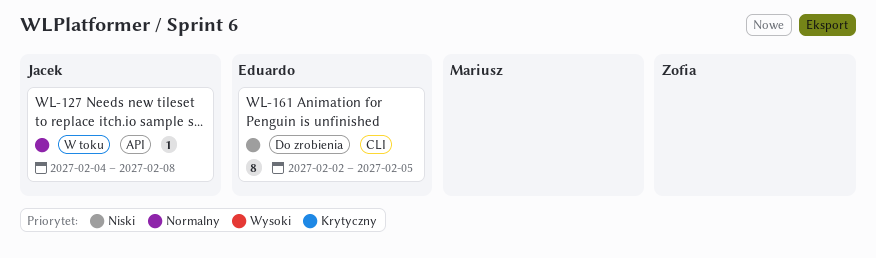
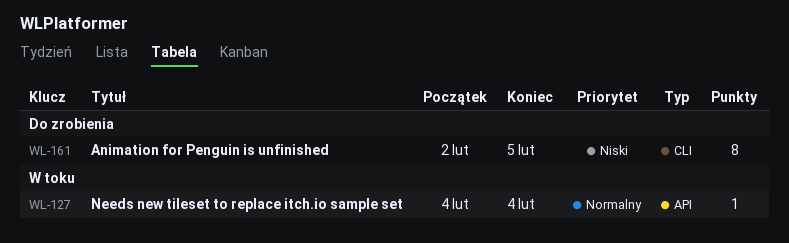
WL-127, due: Feb 8 -> Feb 4

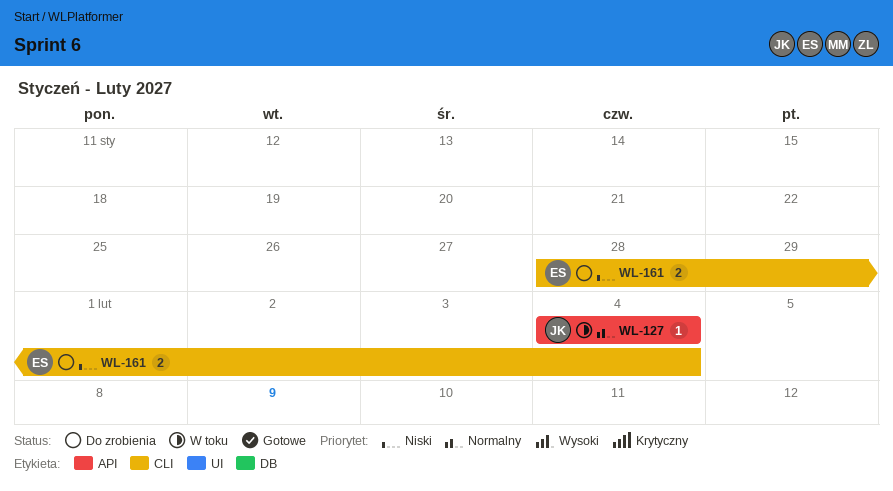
WL-161, estimate: 8 -> 2
WL-161, start: Feb 2 -> Jan 28
WL-161, due: Feb 5 -> Feb 4

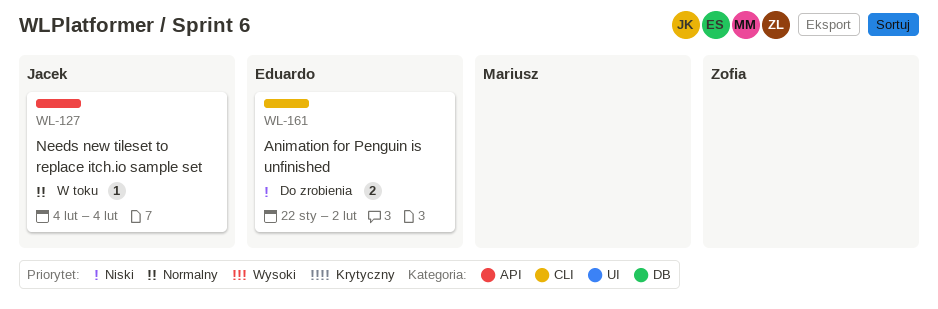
WL-161, start: Jan 28 -> Jan 22
WL-161, due: Feb 4 -> Feb 2

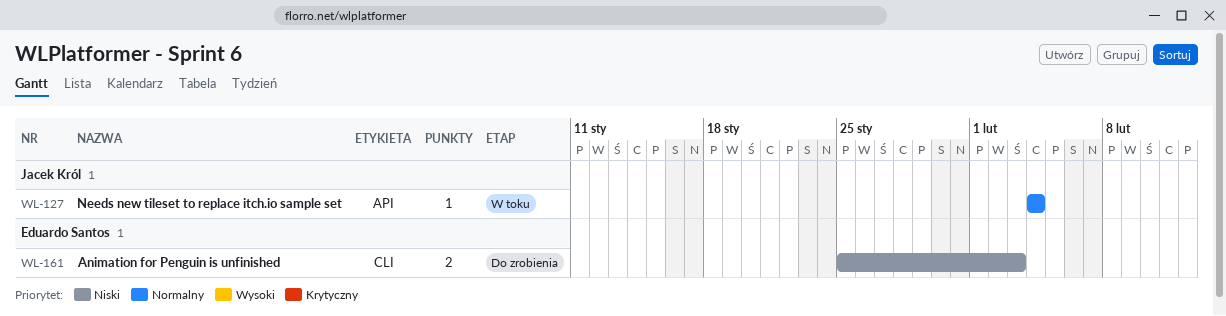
WL-161, start: Jan 22 -> Jan 25
WL-161, due: Feb 2 -> Feb 3

